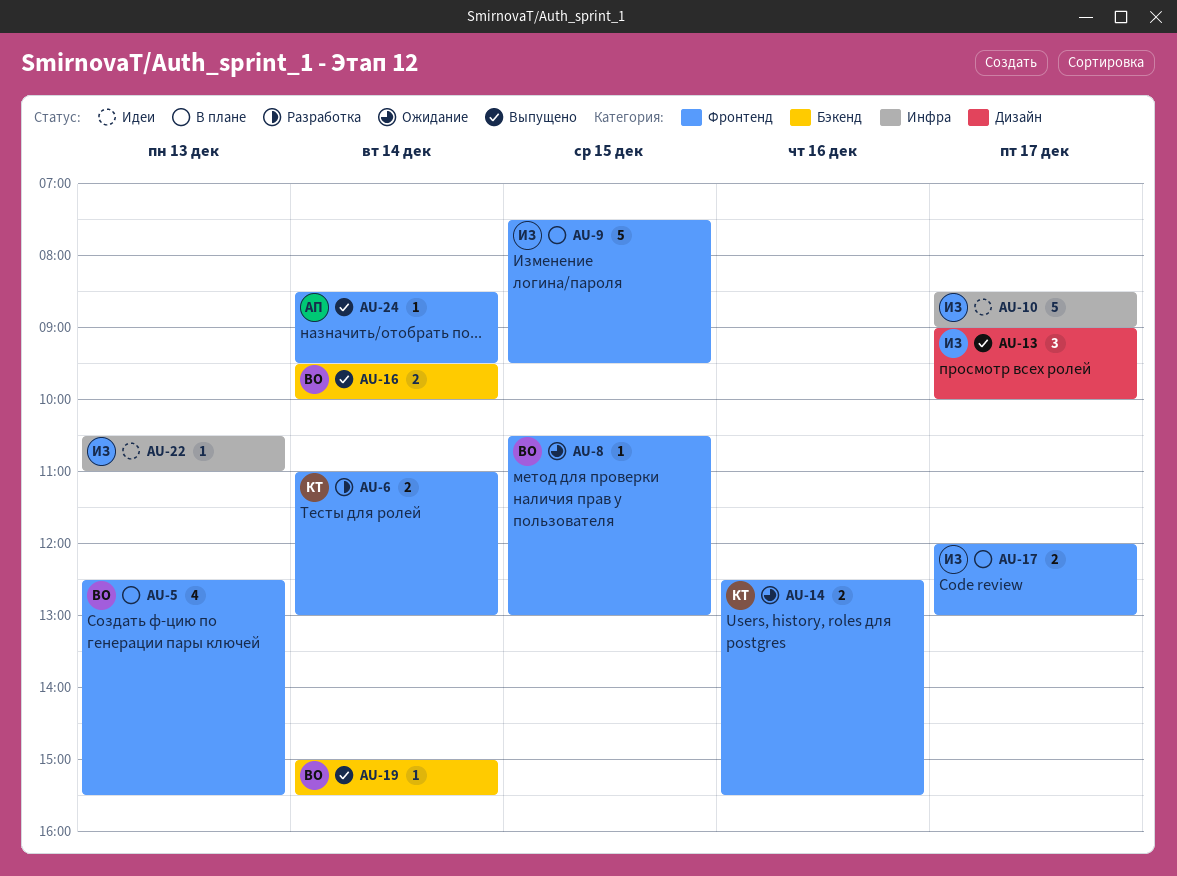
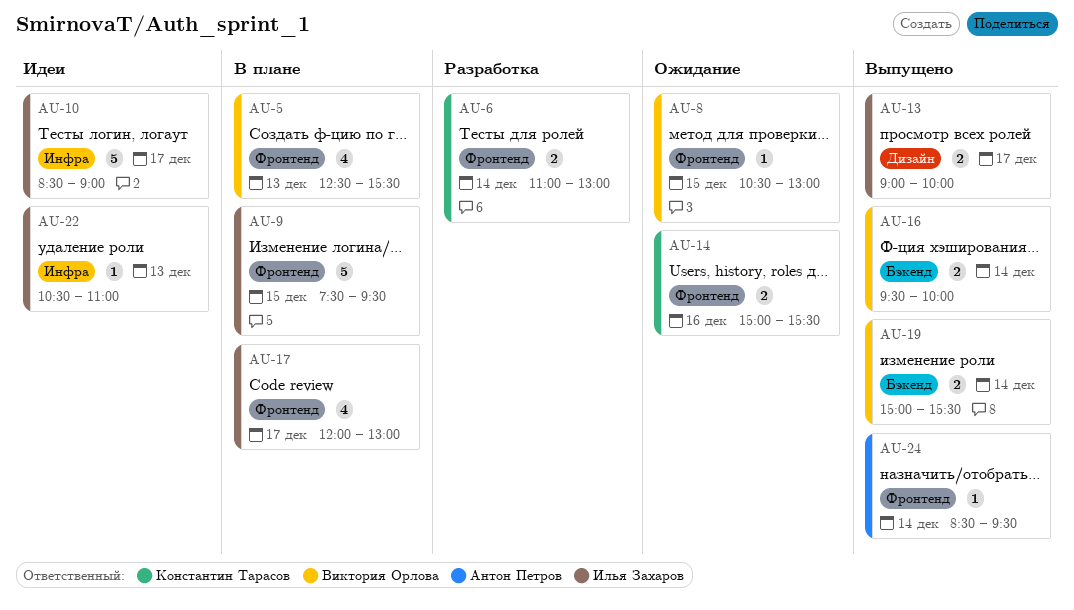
AU-13, estimate: 3 -> 2
AU-14, begins: 12:30 -> 15:00
AU-17, estimate: 2 -> 4
AU-19, estimate: 1 -> 2

